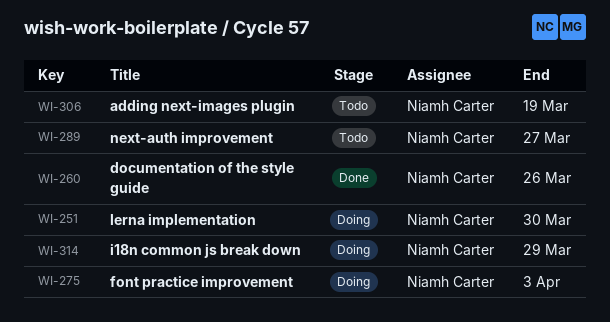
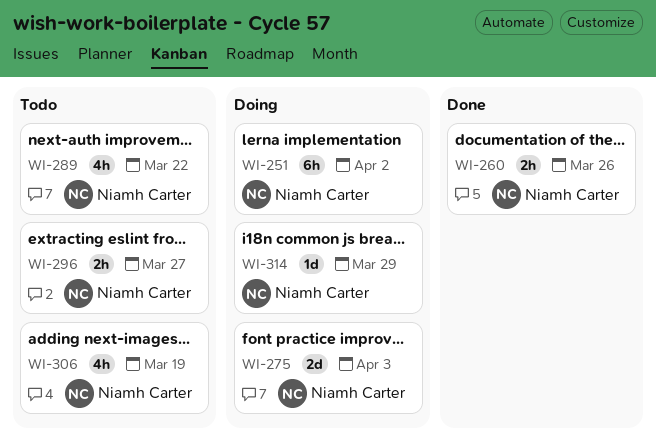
WI-251, due: Mar 30 -> Apr 2
WI-289, due: Mar 27 -> Mar 22
WI-296: none -> present

